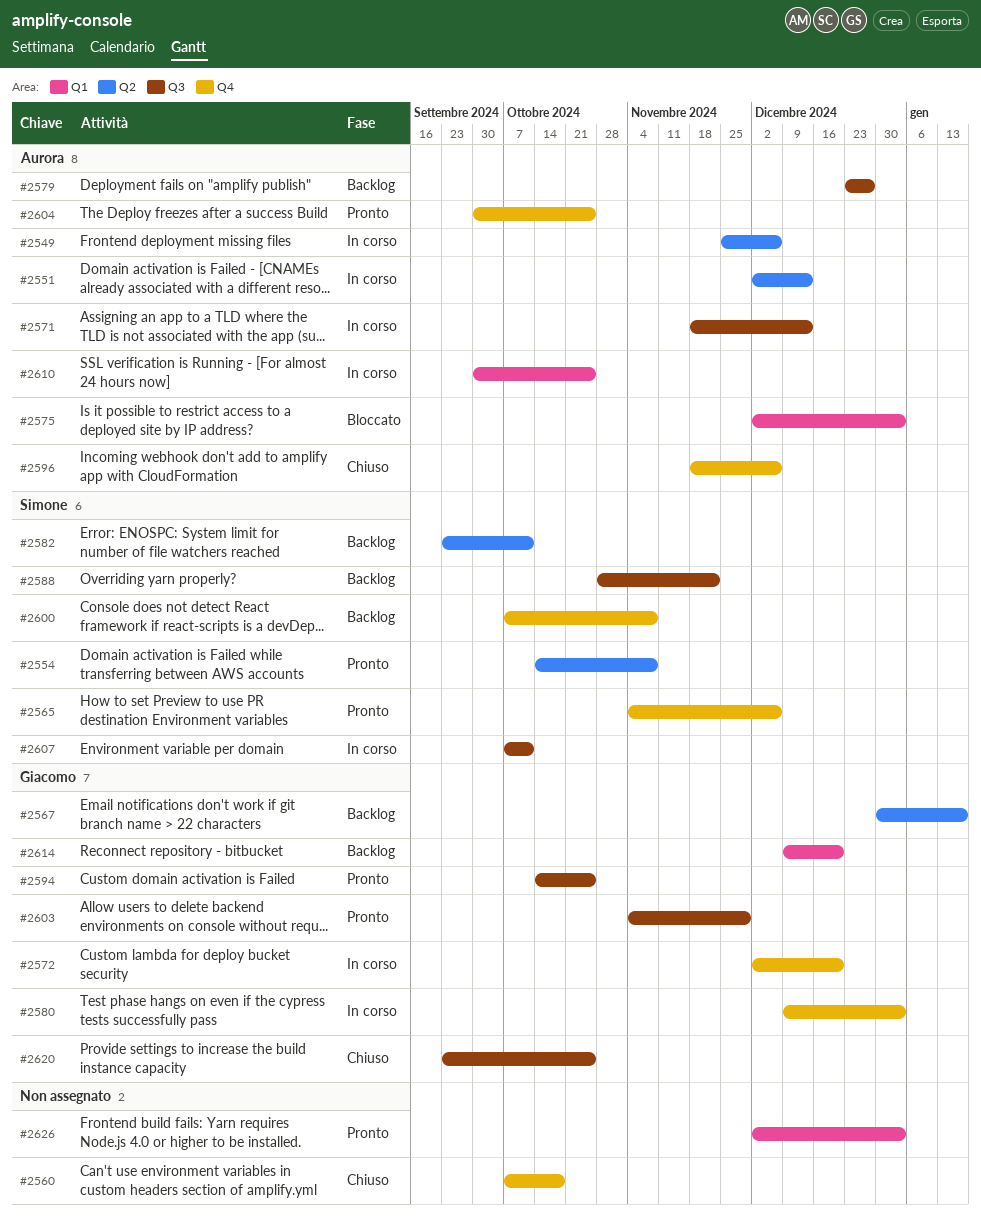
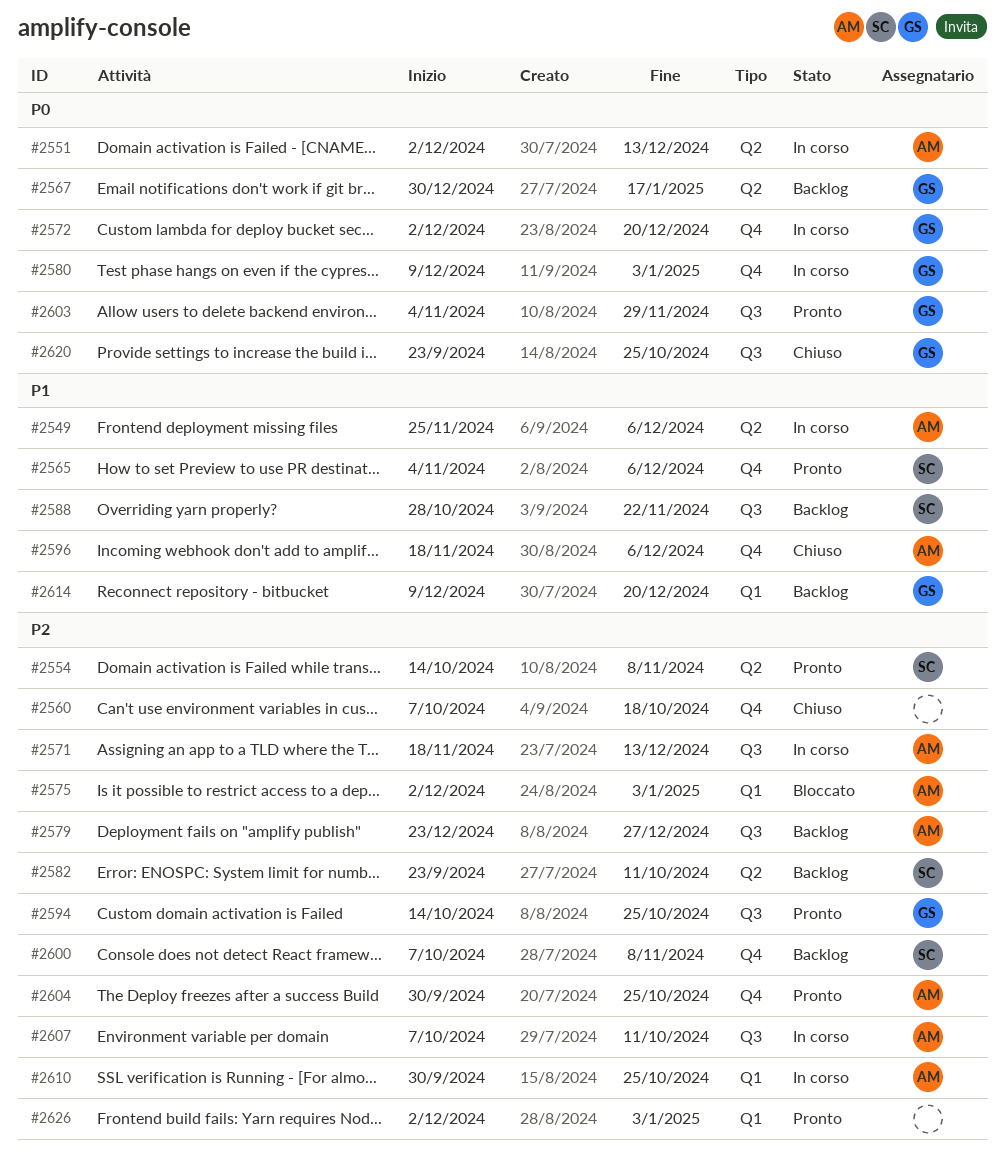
#2607, owner: Simone -> Aurora

